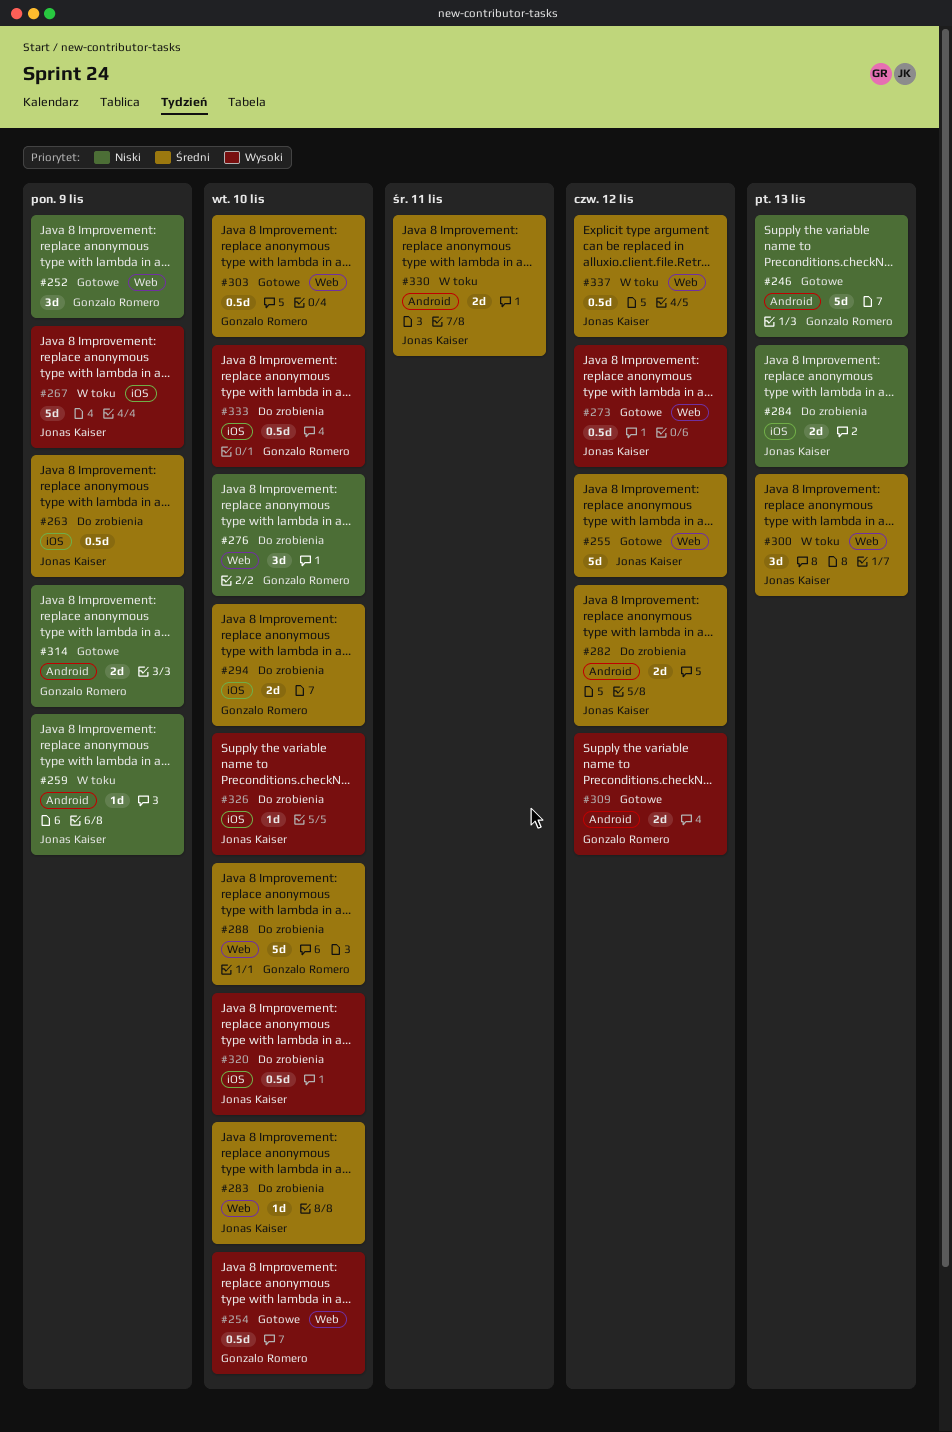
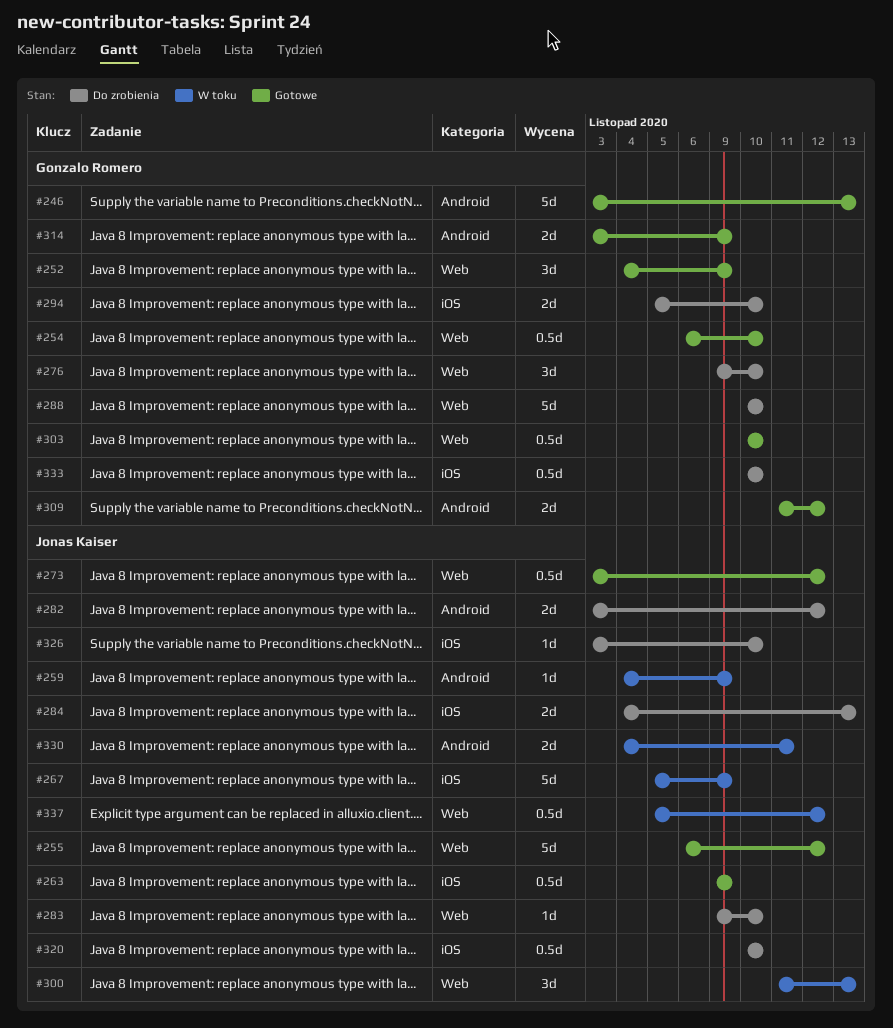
#263, status: Do zrobienia -> Gotowe

